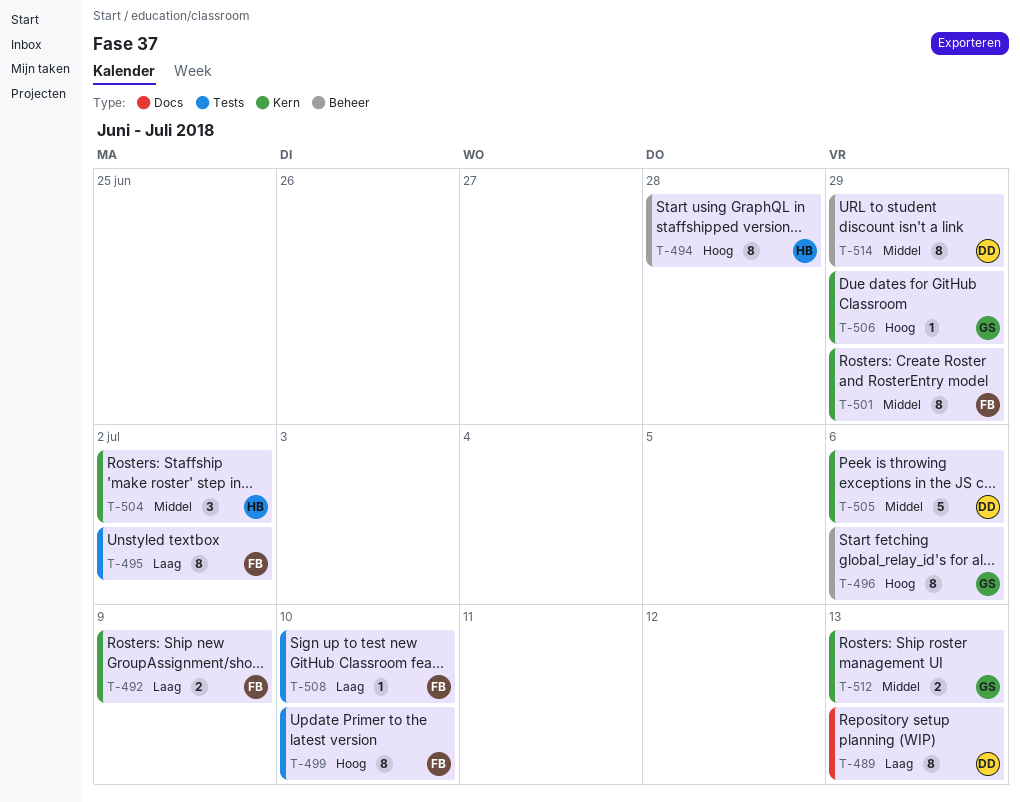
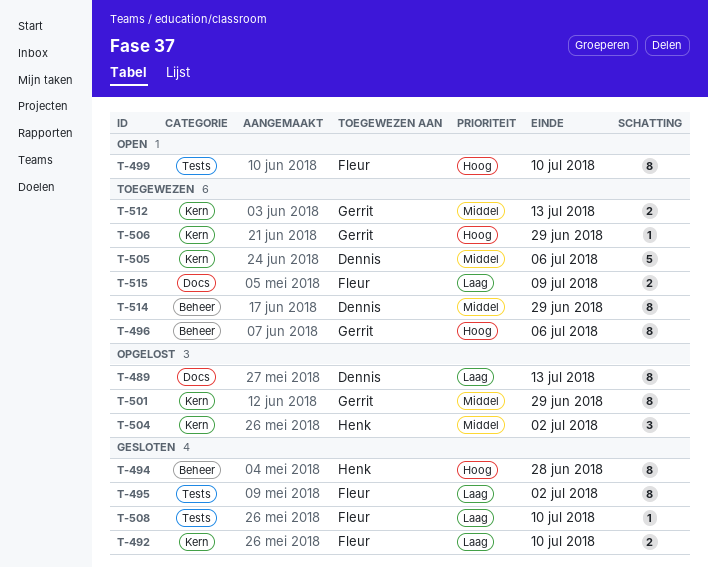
T-492, due: Jul 9 -> Jul 10
T-501, owner: Fleur -> Gerrit
T-515: none -> present

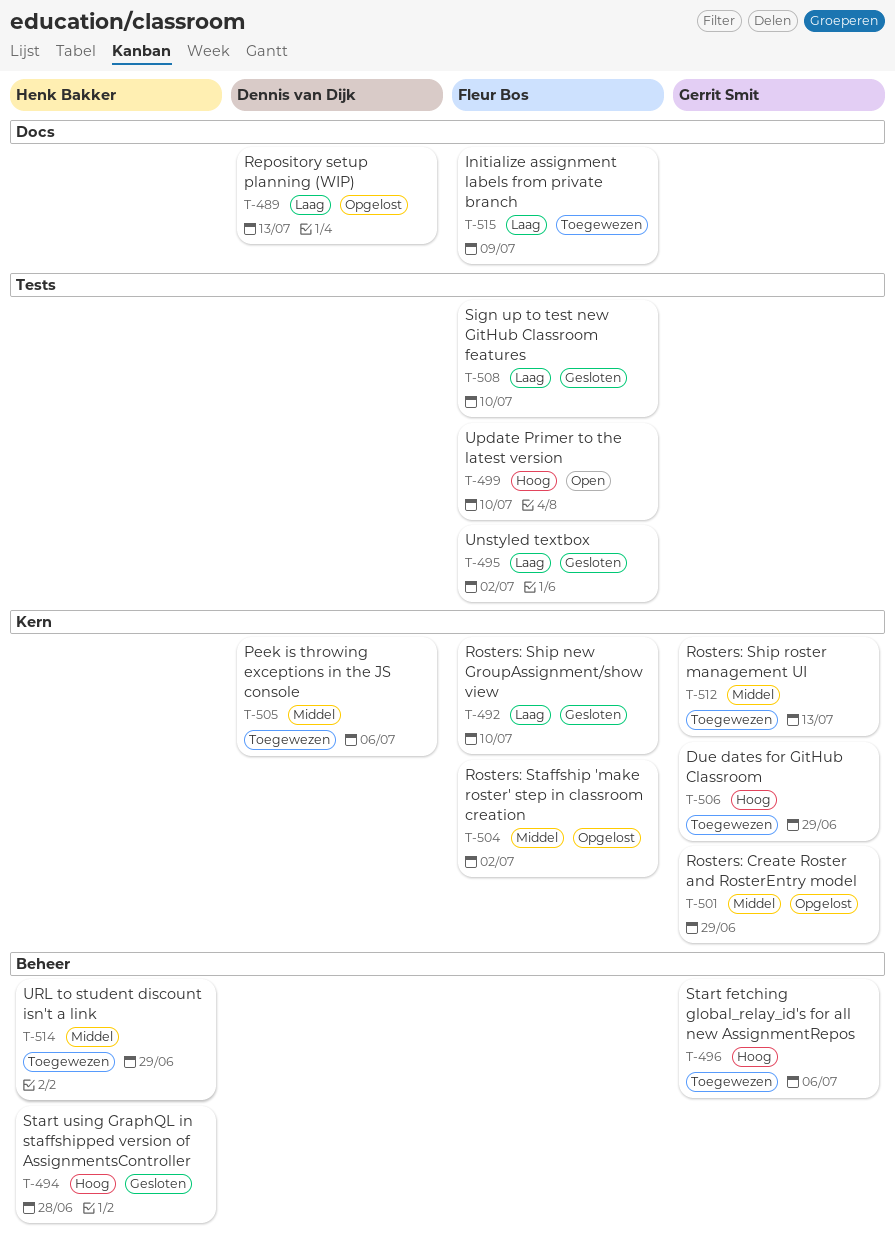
T-504, owner: Henk Bakker -> Fleur Bos
T-514, owner: Dennis van Dijk -> Henk Bakker

